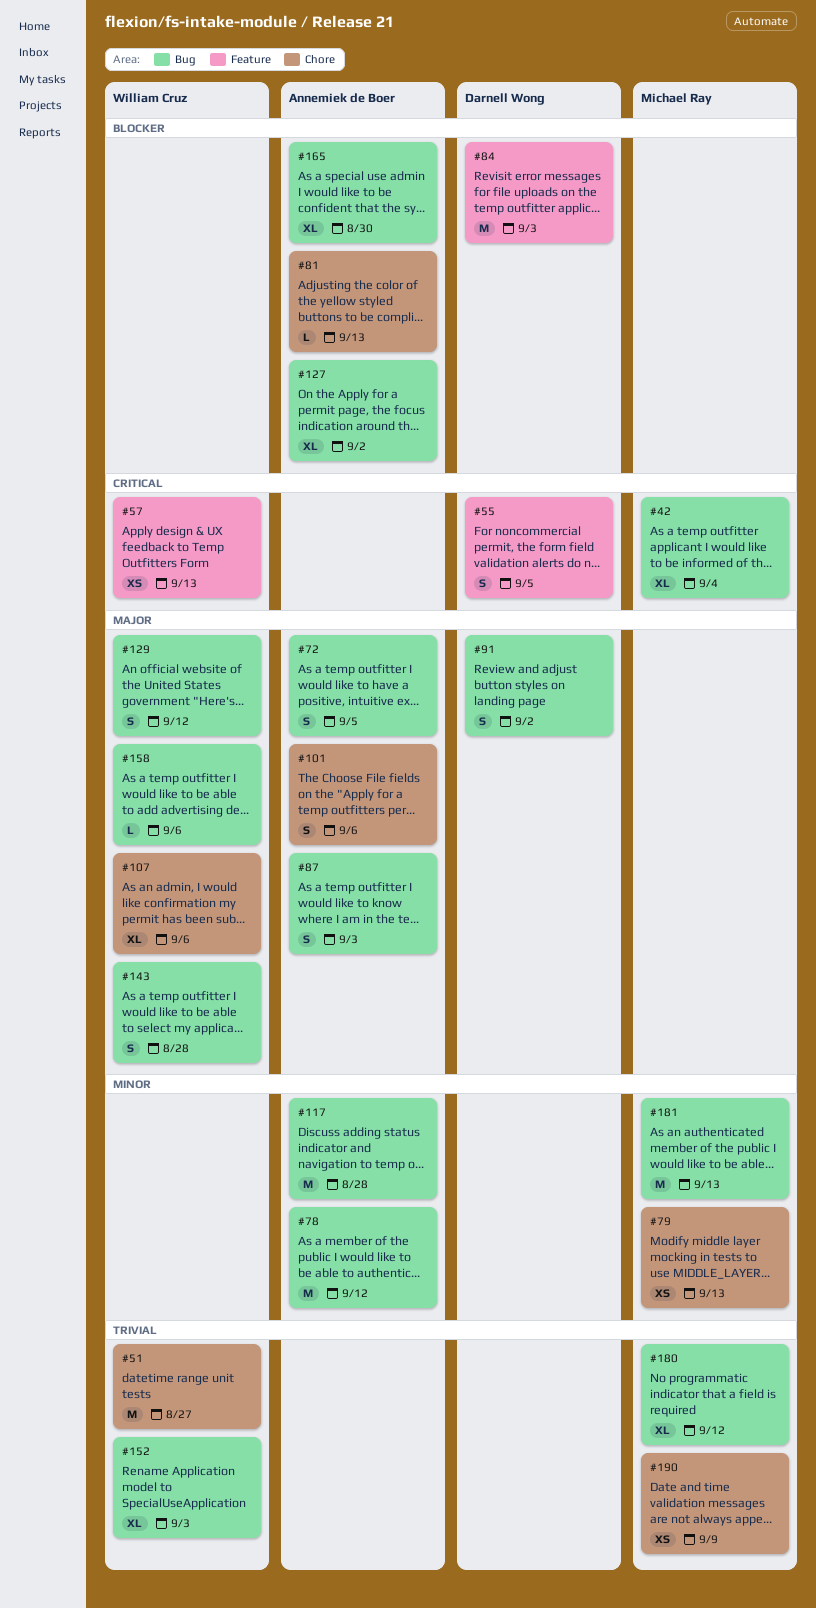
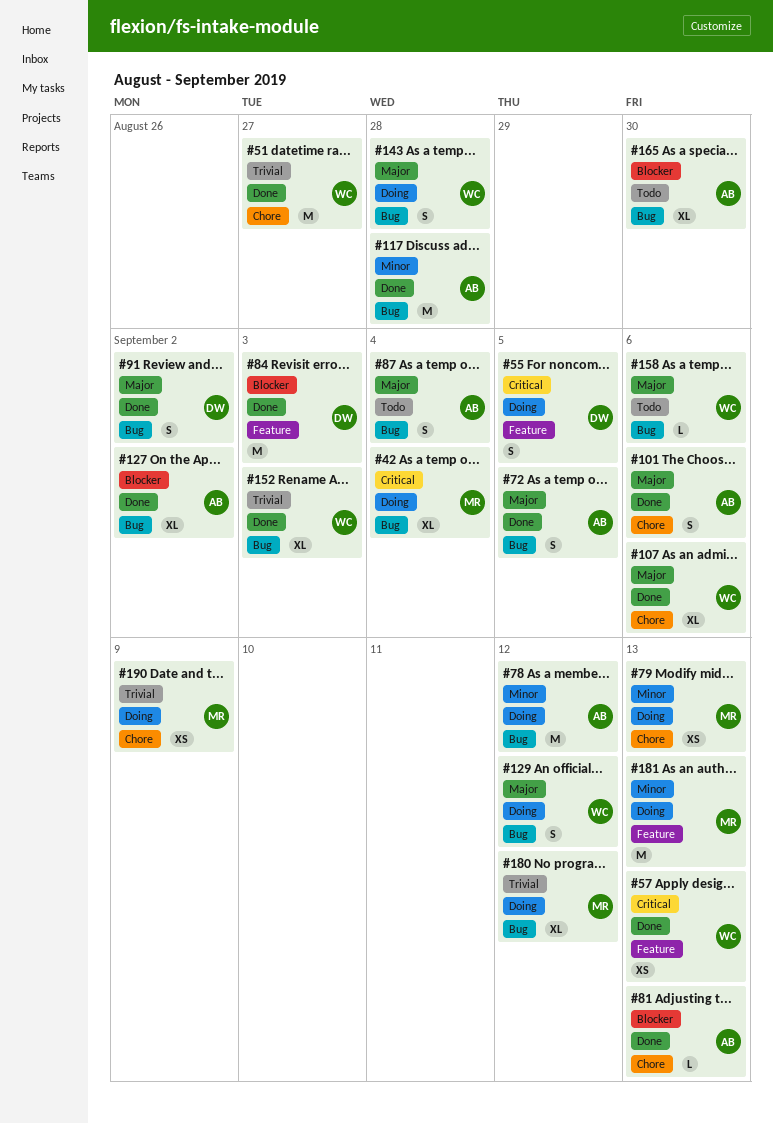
#87, due: Sep 3 -> Sep 4
#181, label: Bug -> Feature

